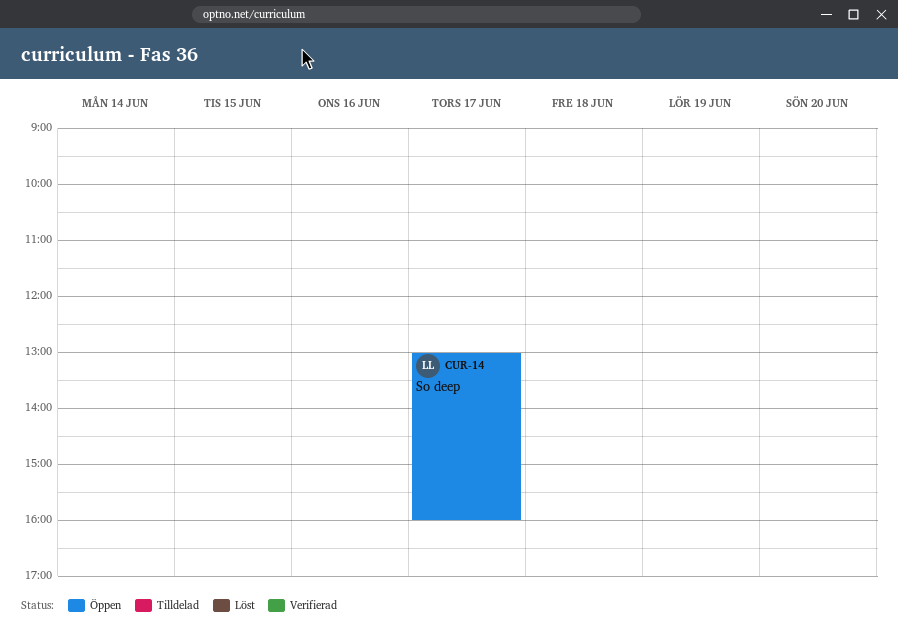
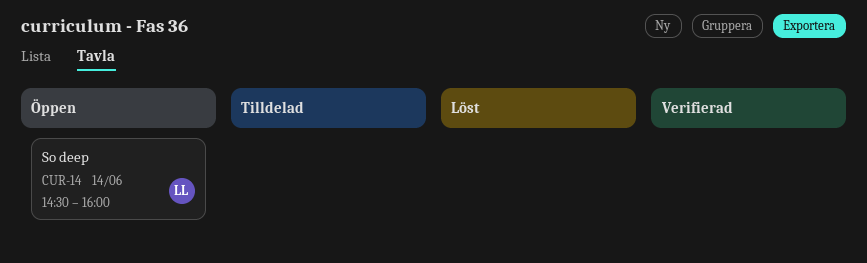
CUR-14, day: Jun 17 -> Jun 14
CUR-14, begins: 13:00 -> 14:30

